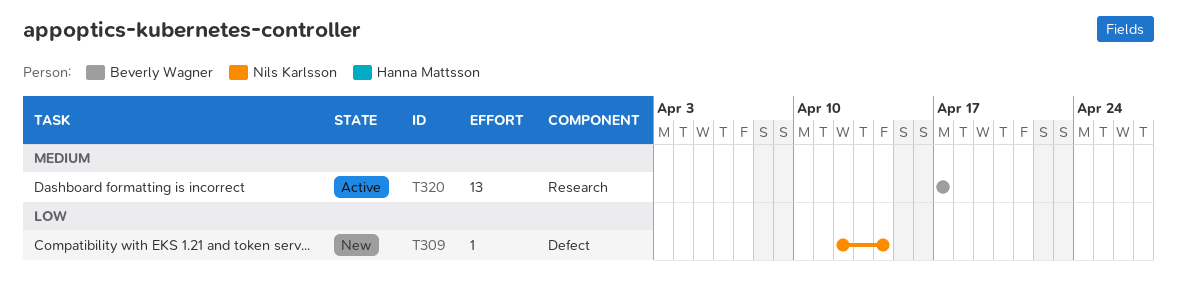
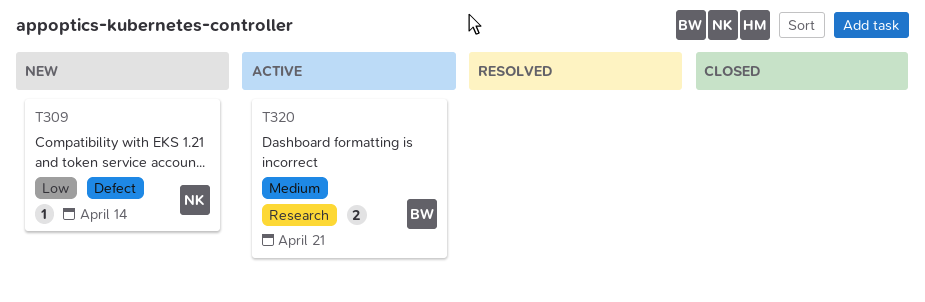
T320, estimate: 13 -> 2
T320, due: Apr 17 -> Apr 21

